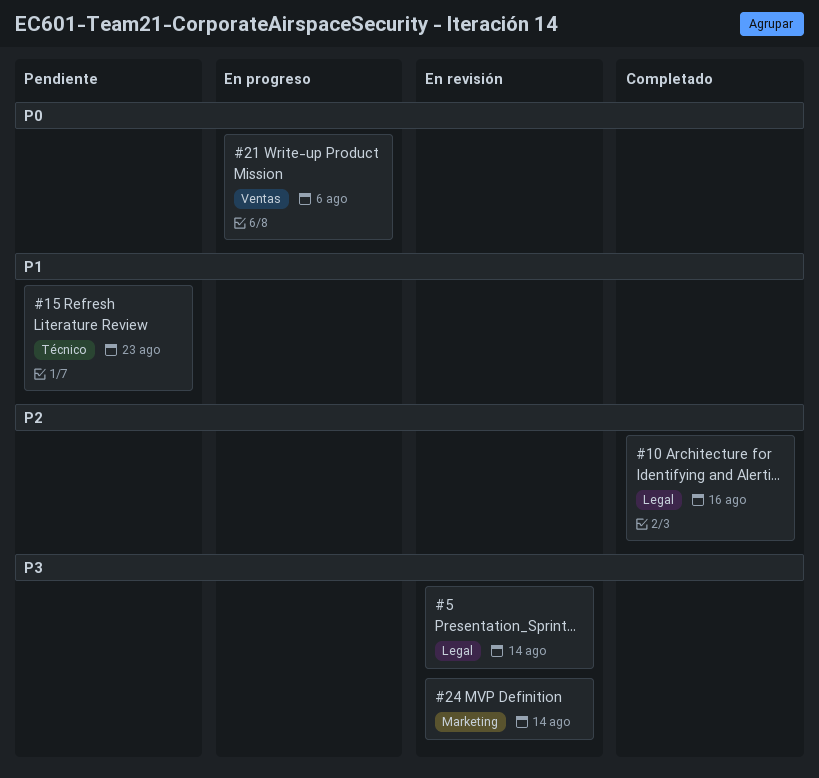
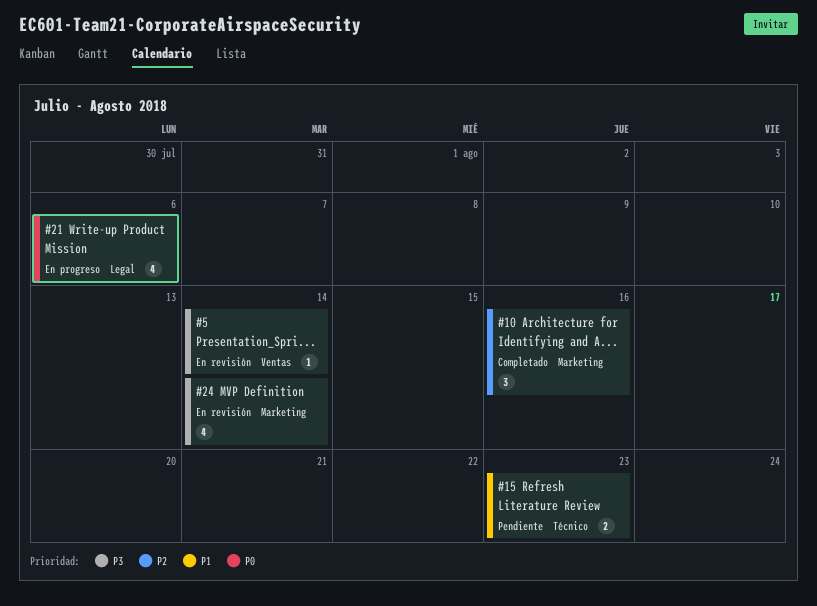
#5, label: Legal -> Ventas
#10, label: Legal -> Marketing
#21, label: Ventas -> Legal

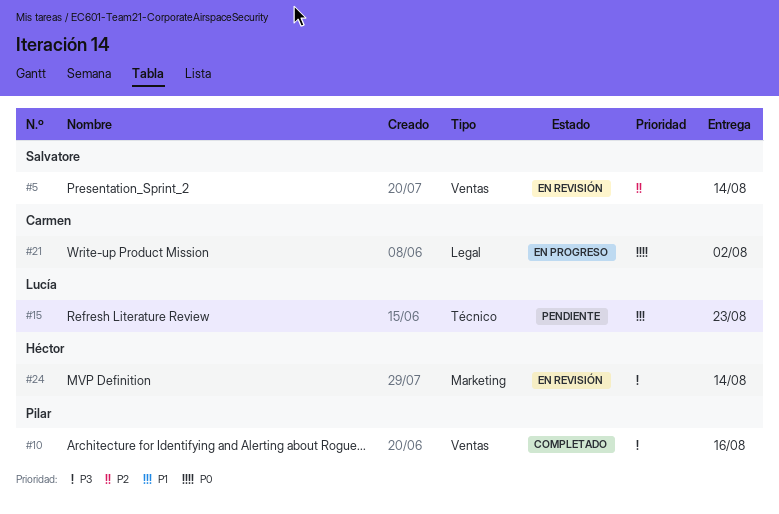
#5, priority: P3 -> P2
#10, priority: P2 -> P3
#10, label: Marketing -> Ventas
#21, due: Aug 6 -> Aug 2

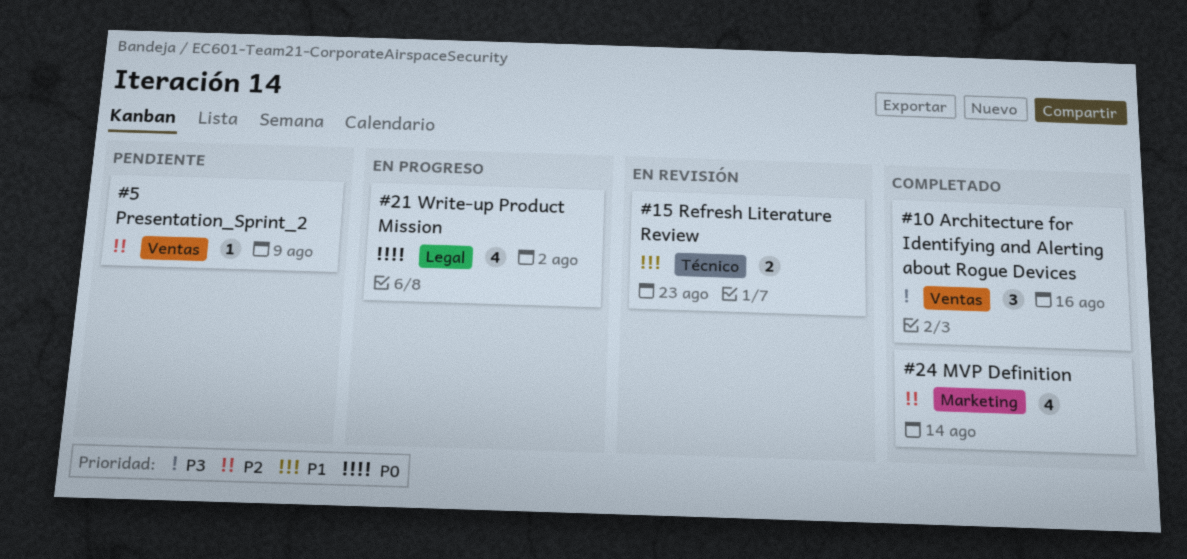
#5, status: En revisión -> Pendiente
#5, due: Aug 14 -> Aug 9
#15, status: Pendiente -> En revisión
#24, status: En revisión -> Completado
#24, priority: P3 -> P2

